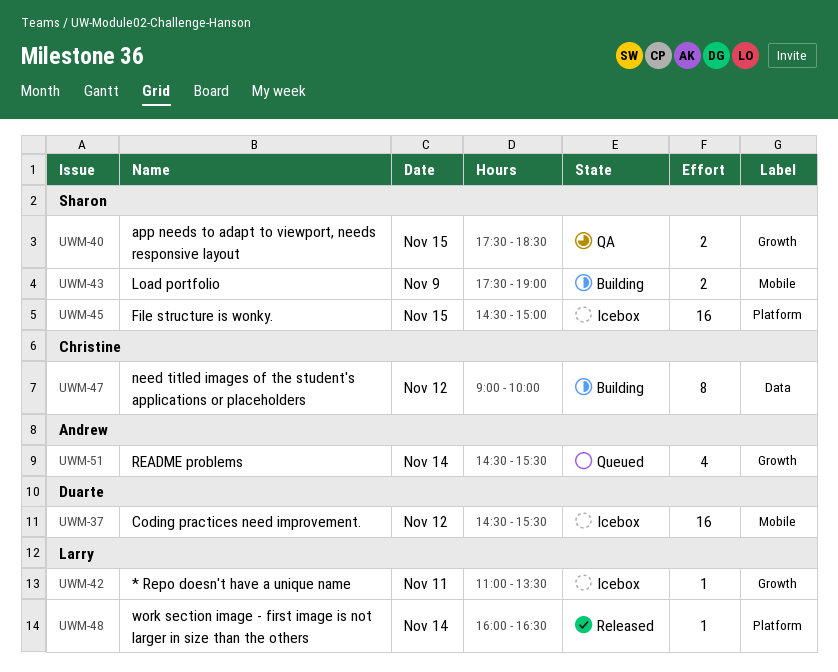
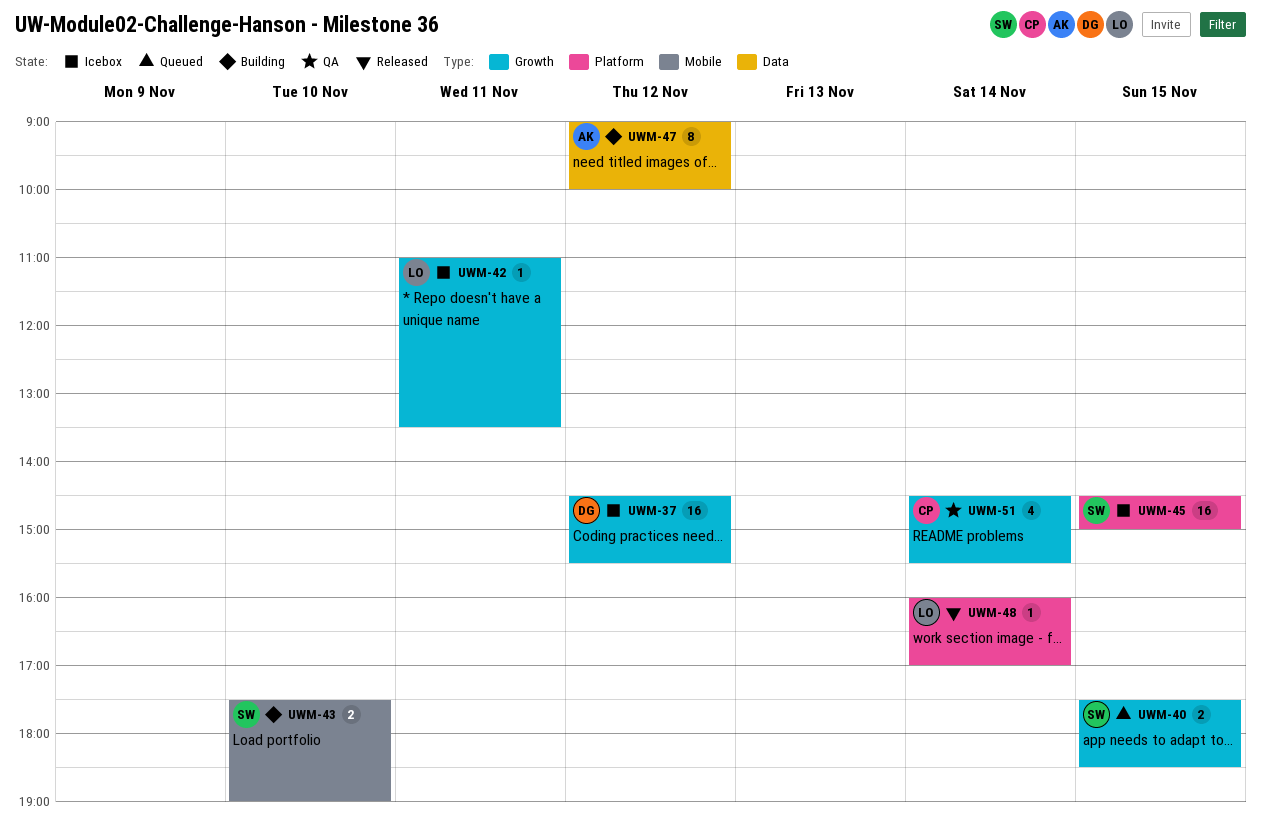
UWM-37, label: Mobile -> Growth
UWM-40, status: QA -> Queued
UWM-43, day: Nov 9 -> Nov 10
UWM-47, owner: Christine -> Andrew
UWM-48, ends: 16:30 -> 17:00
UWM-51, status: Queued -> QA
UWM-51, owner: Andrew -> Christine

